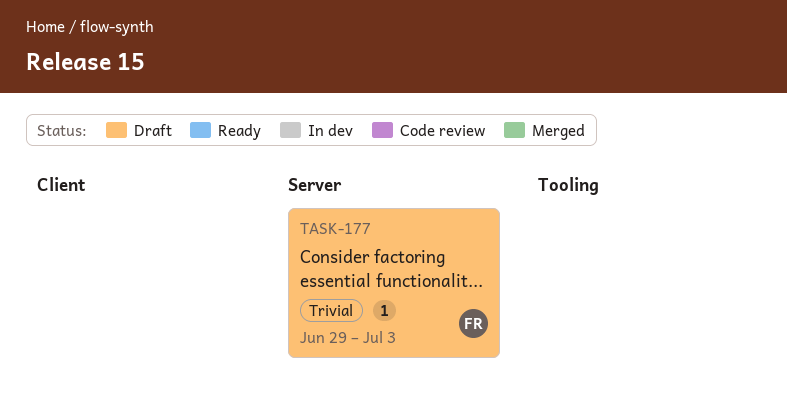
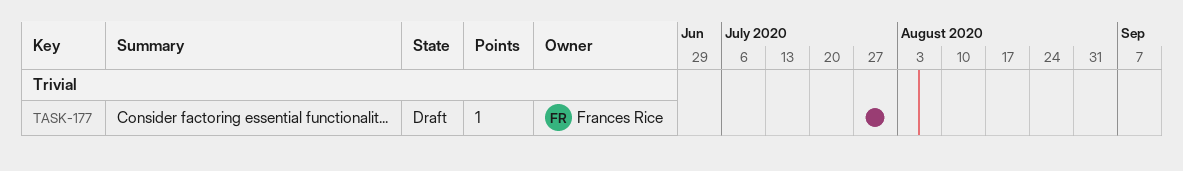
TASK-177, start: Jun 29 -> Jul 27
TASK-177, due: Jul 3 -> Jul 31

